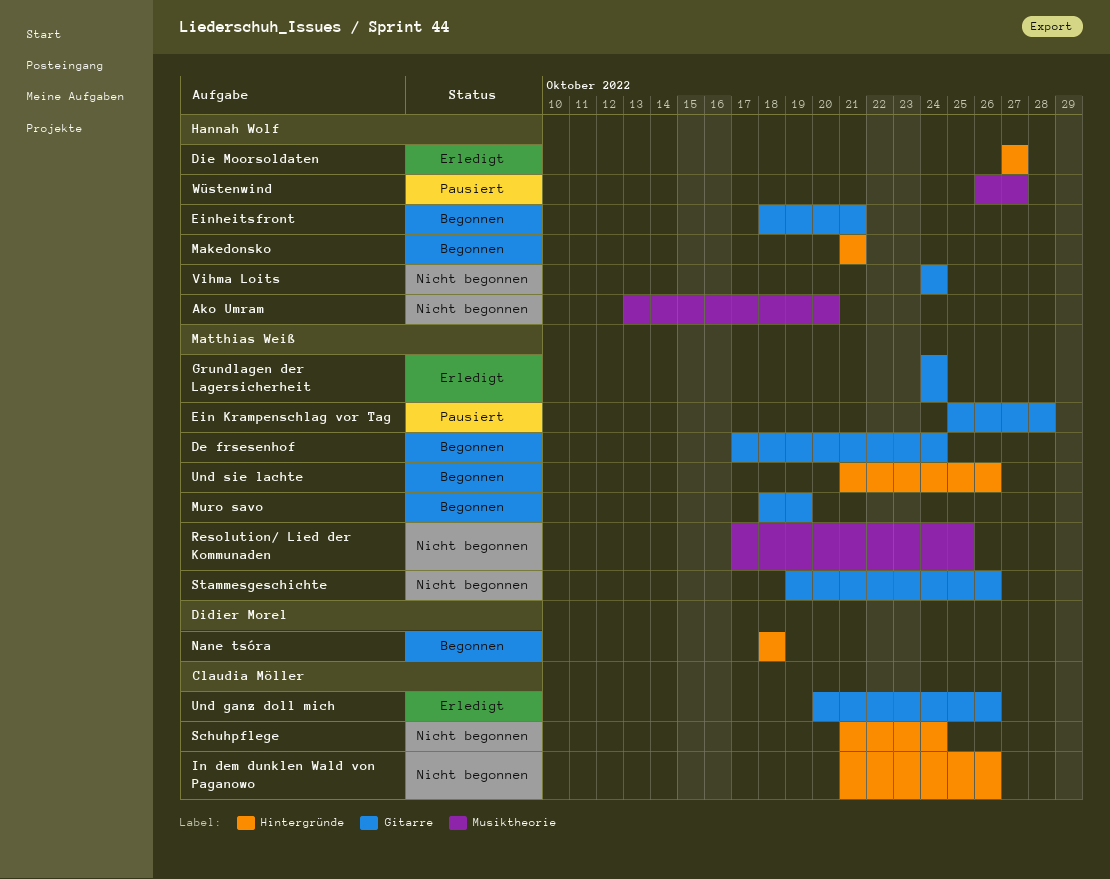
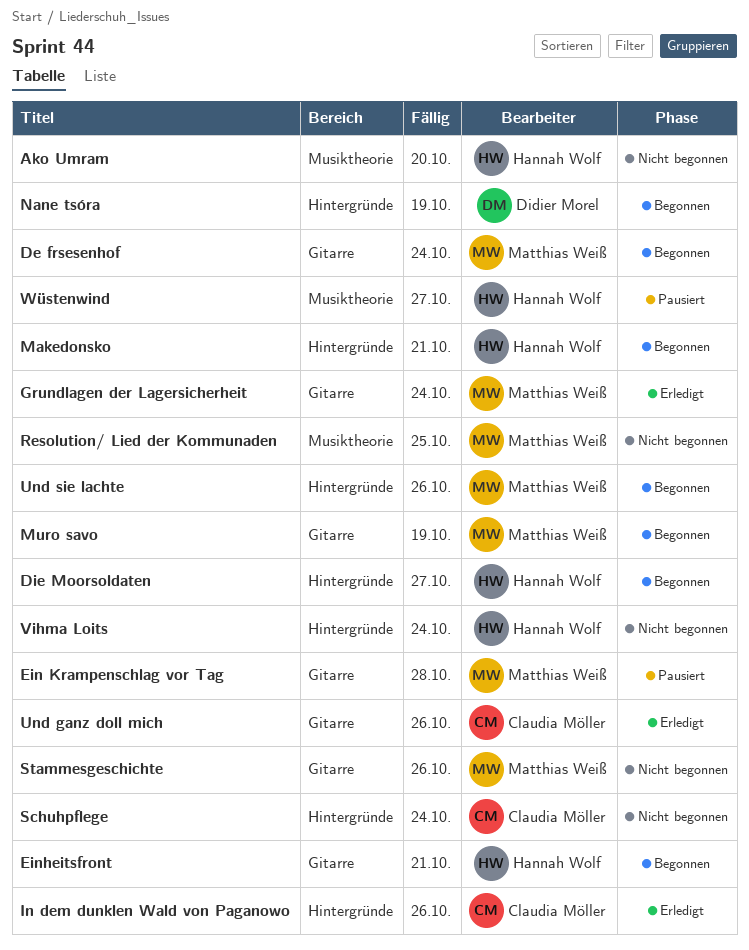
Die Moorsoldaten, status: Erledigt -> Begonnen
In dem dunklen Wald von Paganowo, status: Nicht begonnen -> Erledigt
Nane tsóra, due: Oct 18 -> Oct 19
Vihma Loits, label: Gitarre -> Hintergründe

